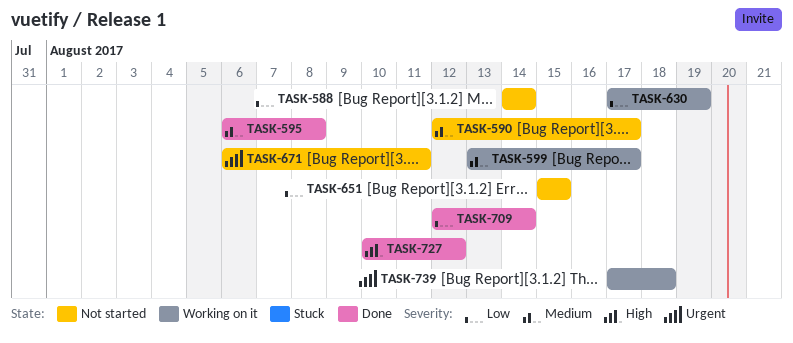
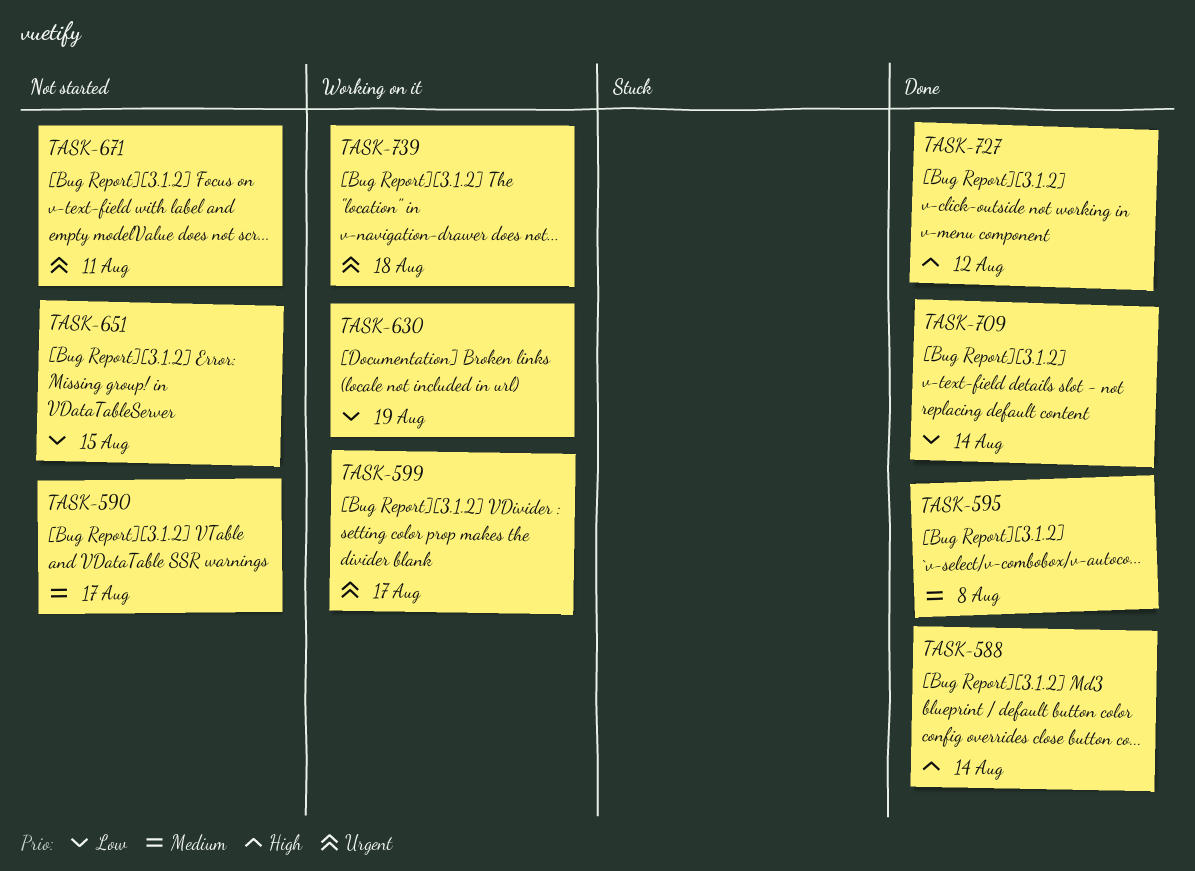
TASK-588, status: Not started -> Done
TASK-588, priority: Low -> High
TASK-599, priority: Medium -> Urgent

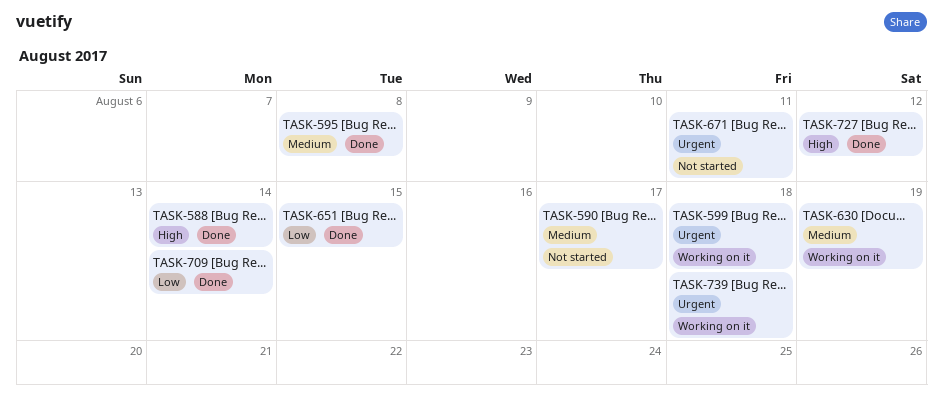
TASK-599, due: Aug 17 -> Aug 18
TASK-630, priority: Low -> Medium
TASK-651, status: Not started -> Done

